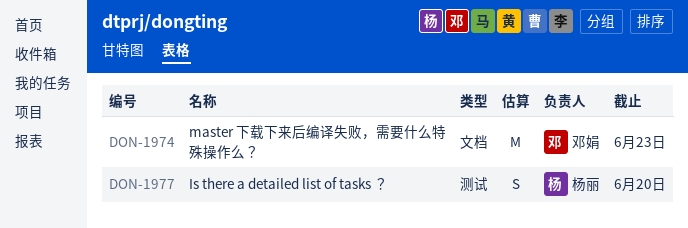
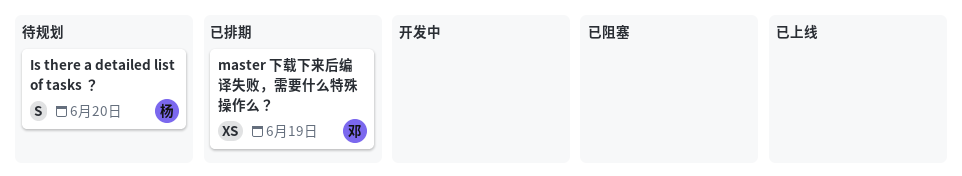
master 下载下来后编译失败，需要什么特殊操作么？, estimate: M -> XS
master 下载下来后编译失败，需要什么特殊操作么？, due: Jun 23 -> Jun 19

